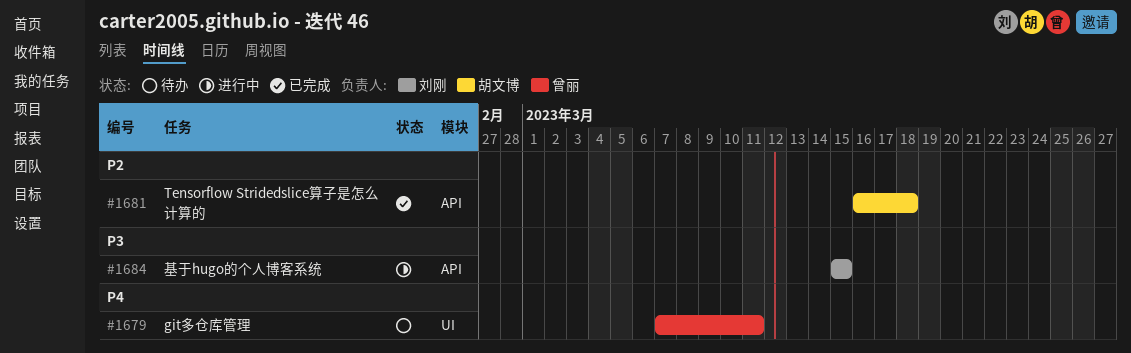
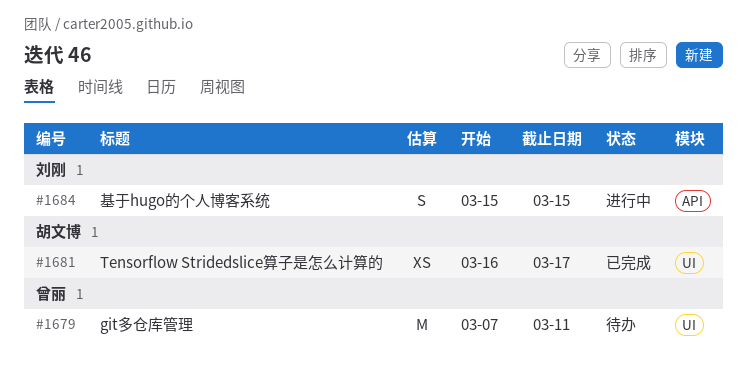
#1681, label: API -> UI
#1681, due: Mar 18 -> Mar 17

